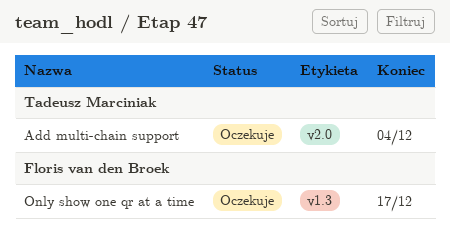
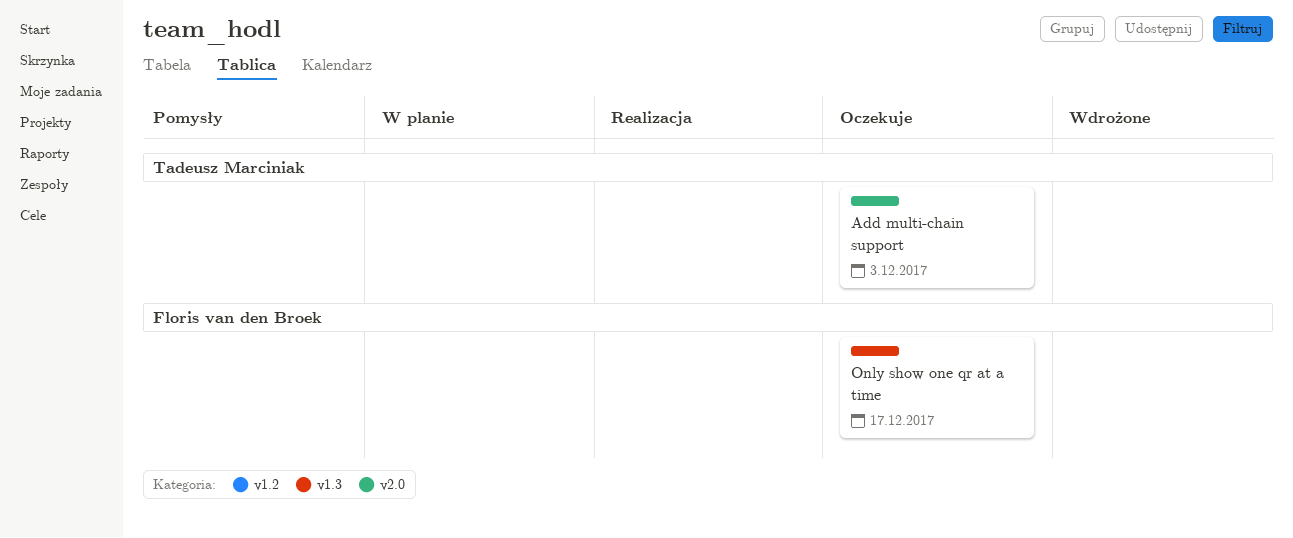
Add multi-chain support, due: Dec 4 -> Dec 3

